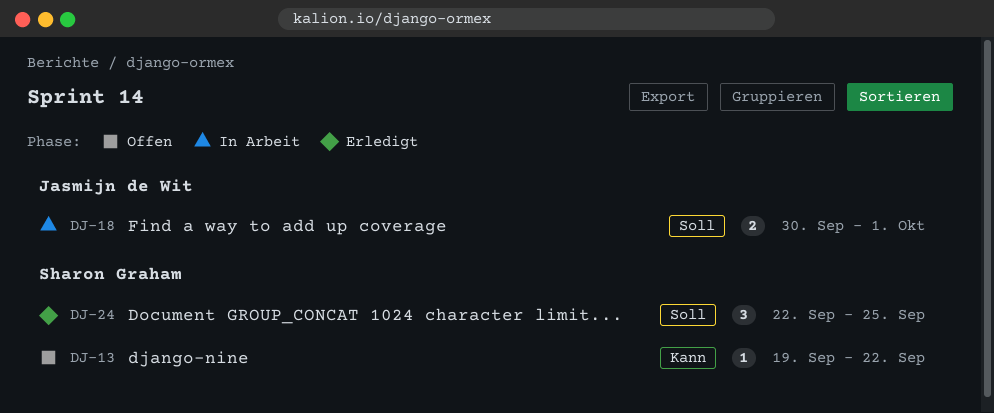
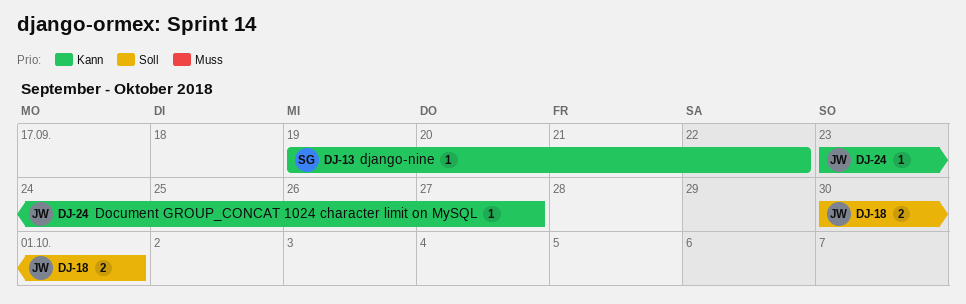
DJ-24, owner: Sharon Graham -> Jasmijn de Wit
DJ-24, priority: Soll -> Kann
DJ-24, estimate: 3 -> 1
DJ-24, start: Sep 22 -> Sep 23
DJ-24, due: Sep 25 -> Sep 27

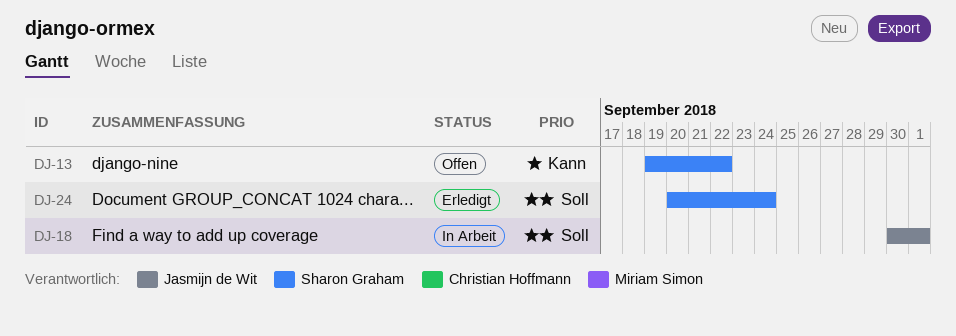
DJ-24, owner: Jasmijn de Wit -> Sharon Graham
DJ-24, priority: Kann -> Soll
DJ-24, start: Sep 23 -> Sep 20
DJ-24, due: Sep 27 -> Sep 24

